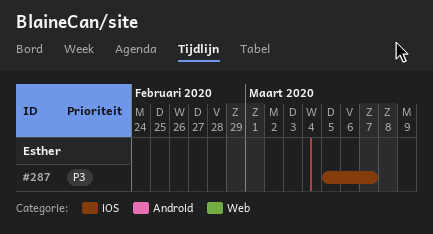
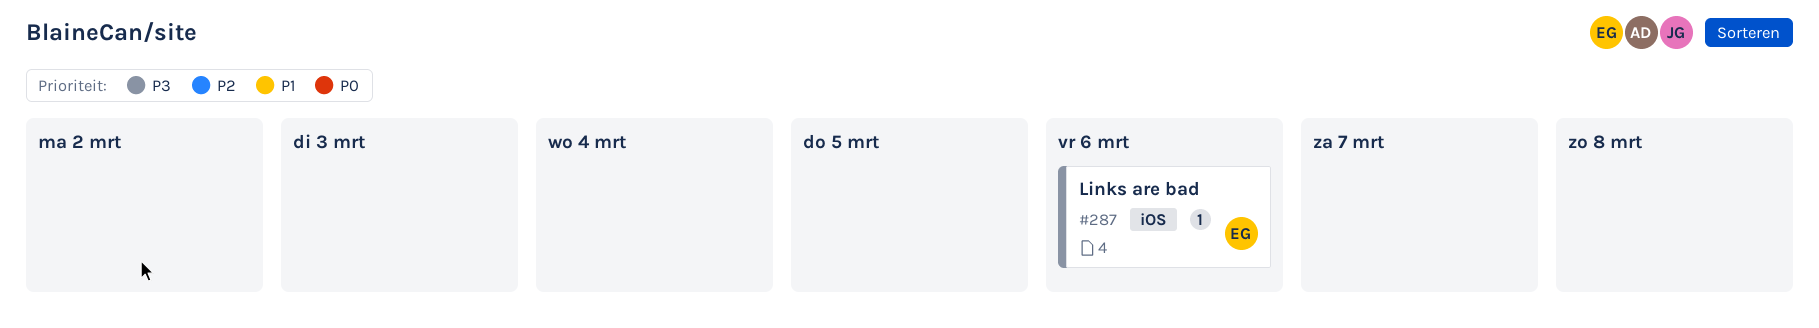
#287, due: Mar 7 -> Mar 6

